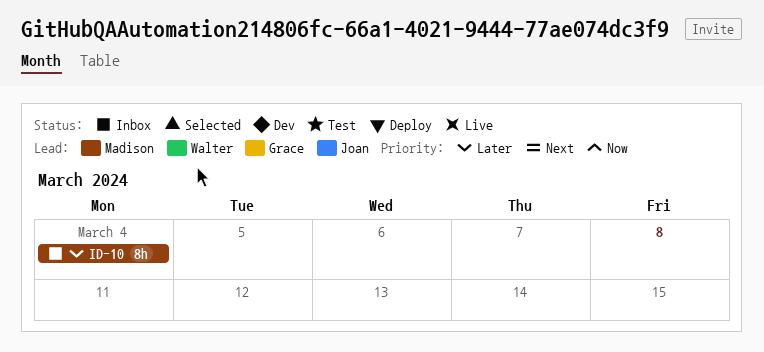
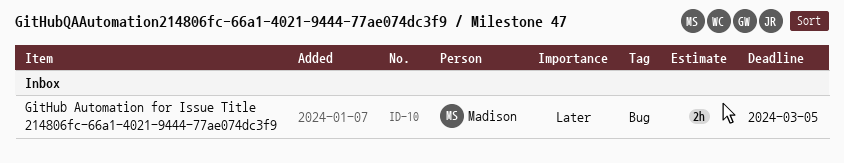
ID-10, estimate: 8h -> 2h
ID-10, due: Mar 4 -> Mar 5

